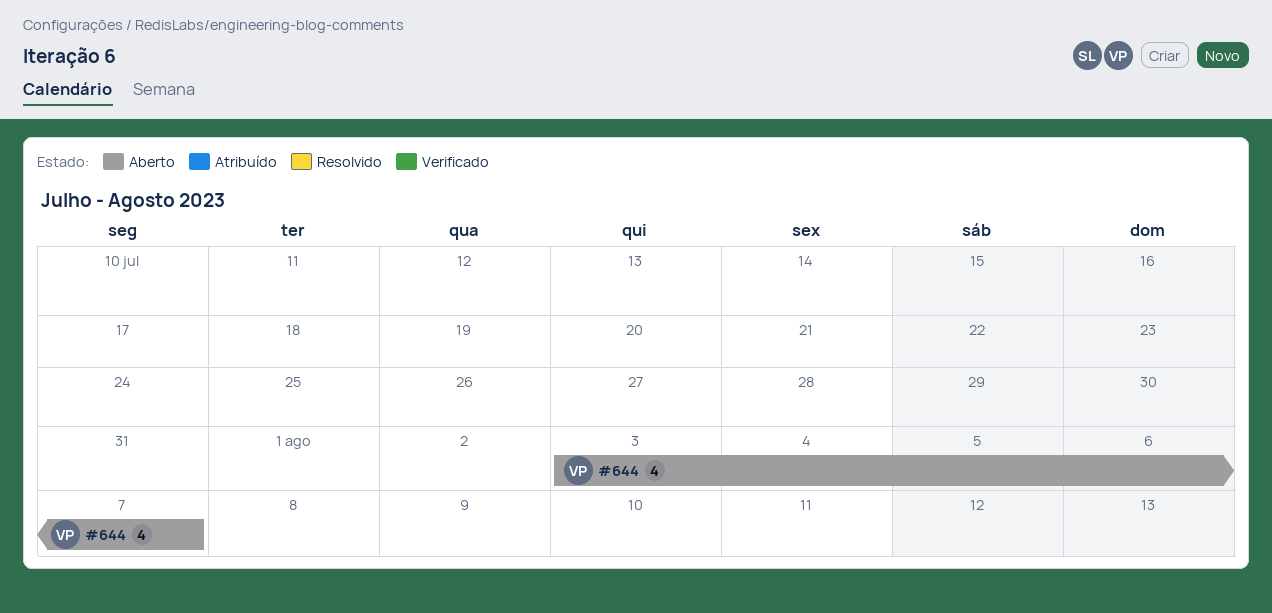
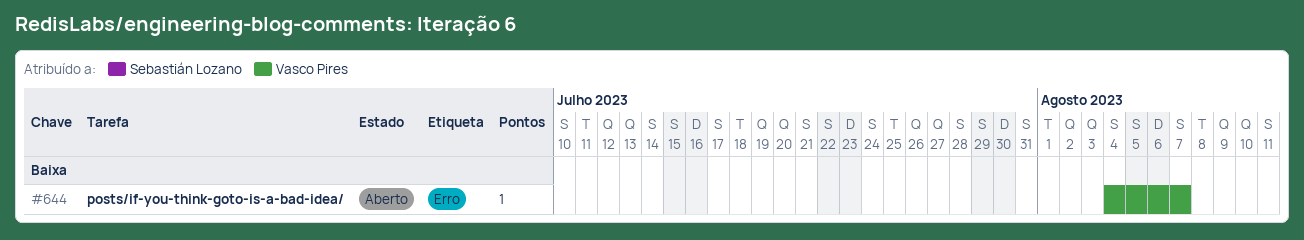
#644, estimate: 4 -> 1
#644, start: Aug 3 -> Aug 4

